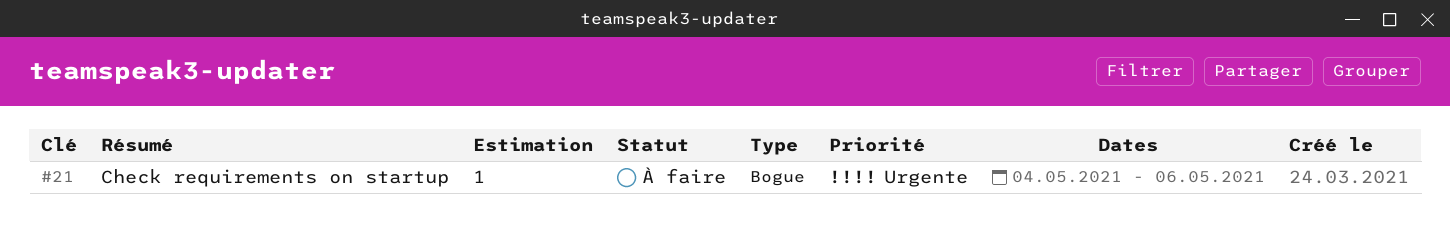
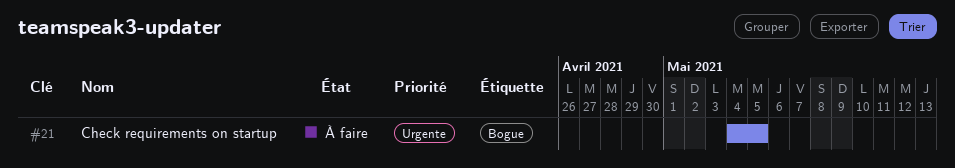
#21, due: May 6 -> May 5

